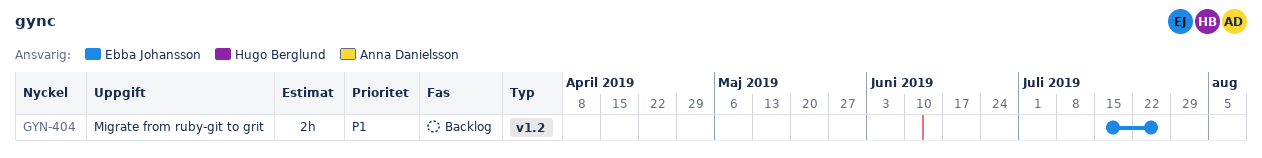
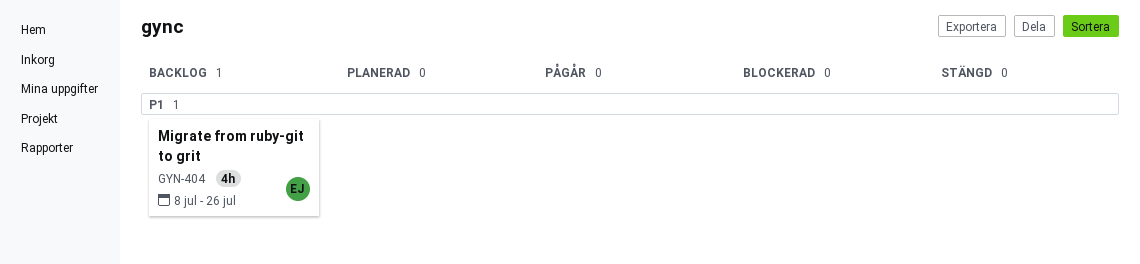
GYN-404, estimate: 2h -> 4h
GYN-404, start: Jul 15 -> Jul 8

